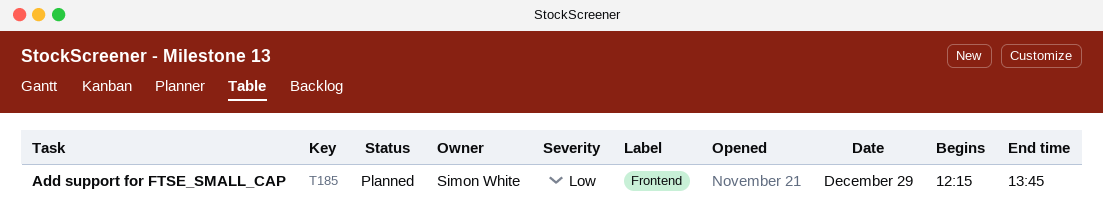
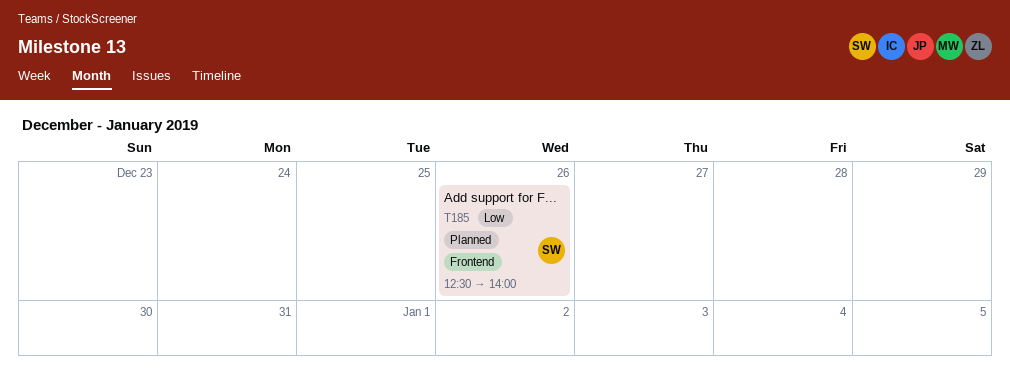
T185, day: Dec 29 -> Dec 26
T185, begins: 12:15 -> 12:30
T185, ends: 13:45 -> 14:00

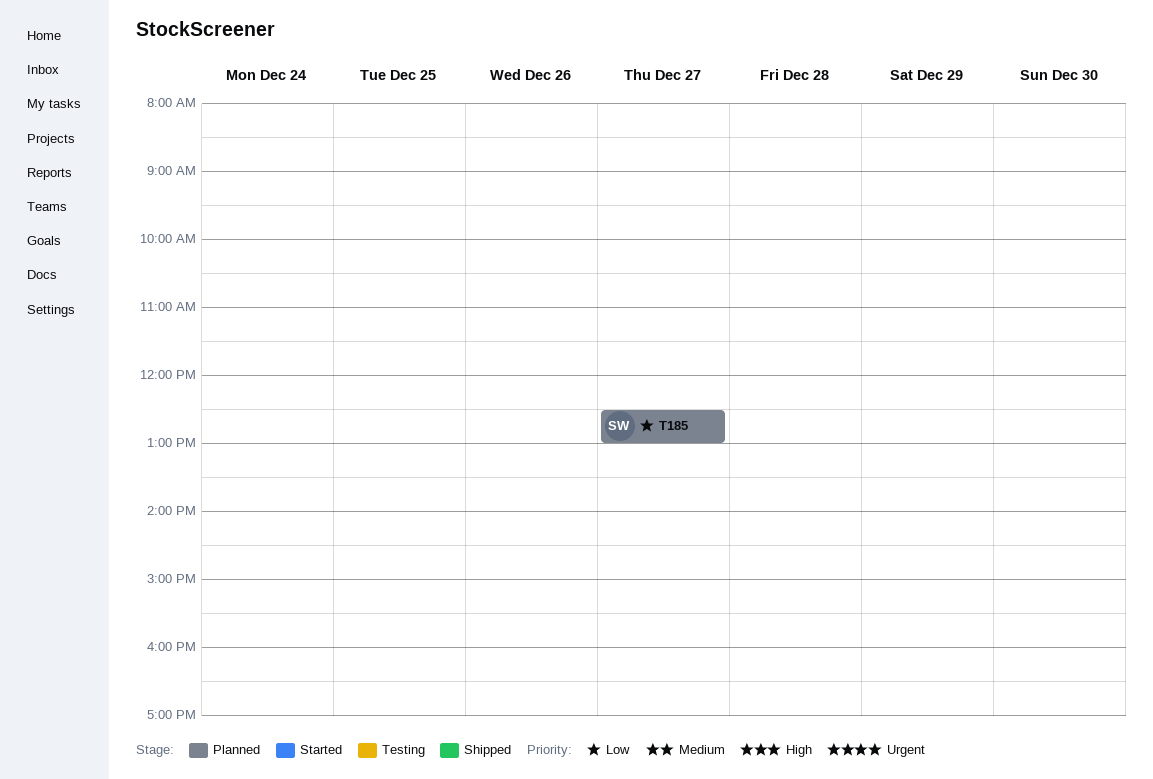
T185, day: Dec 26 -> Dec 27
T185, ends: 14:00 -> 13:00

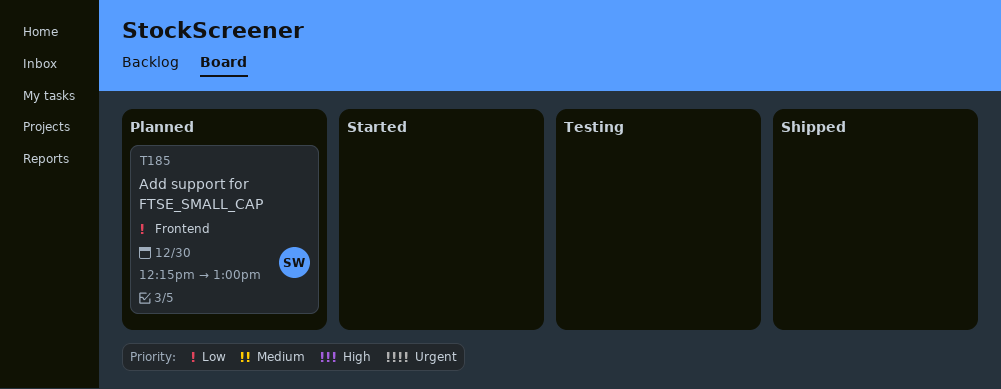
T185, day: Dec 27 -> Dec 30
T185, begins: 12:30 -> 12:15

